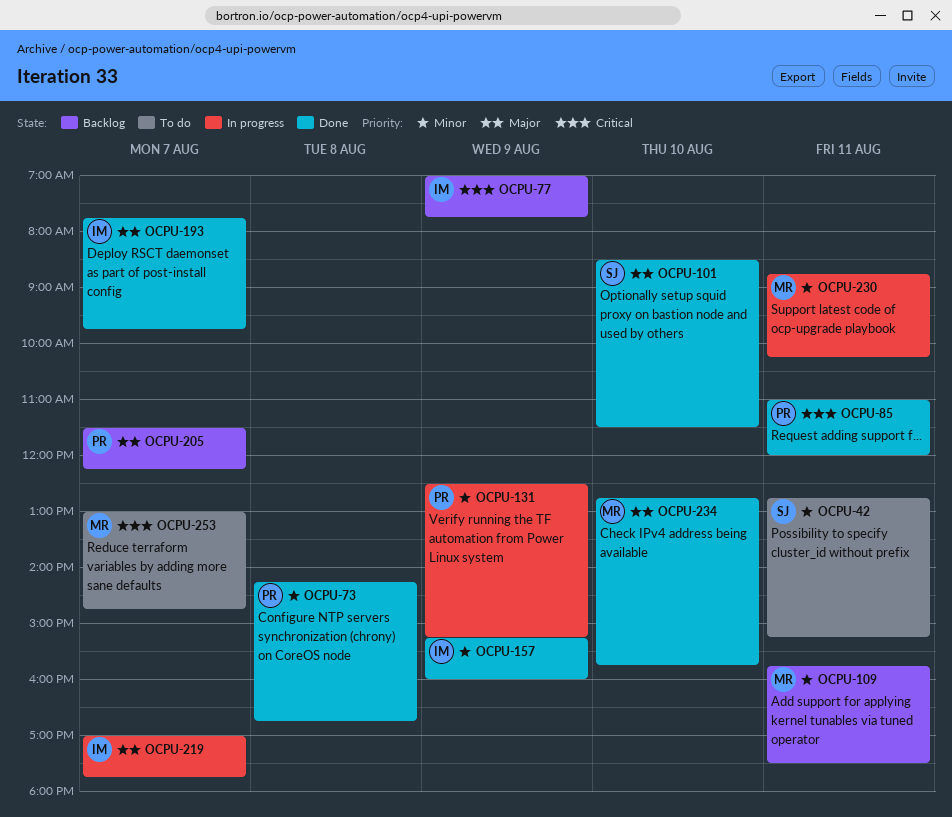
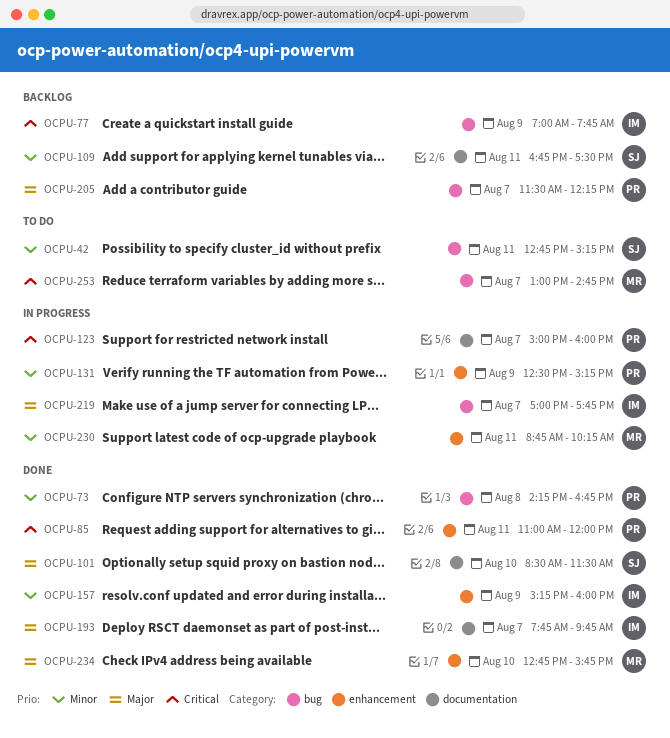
OCPU-109, owner: MR -> SJ
OCPU-109, begins: 15:45 -> 16:45
OCPU-123: none -> present

